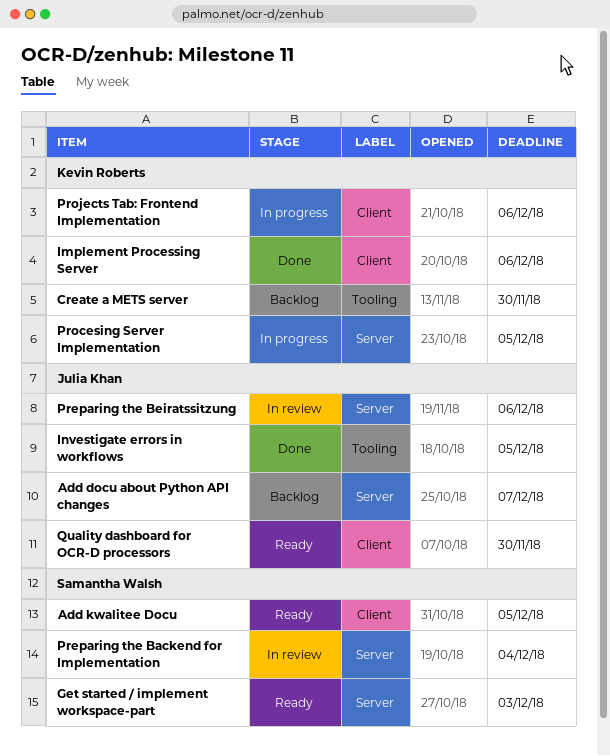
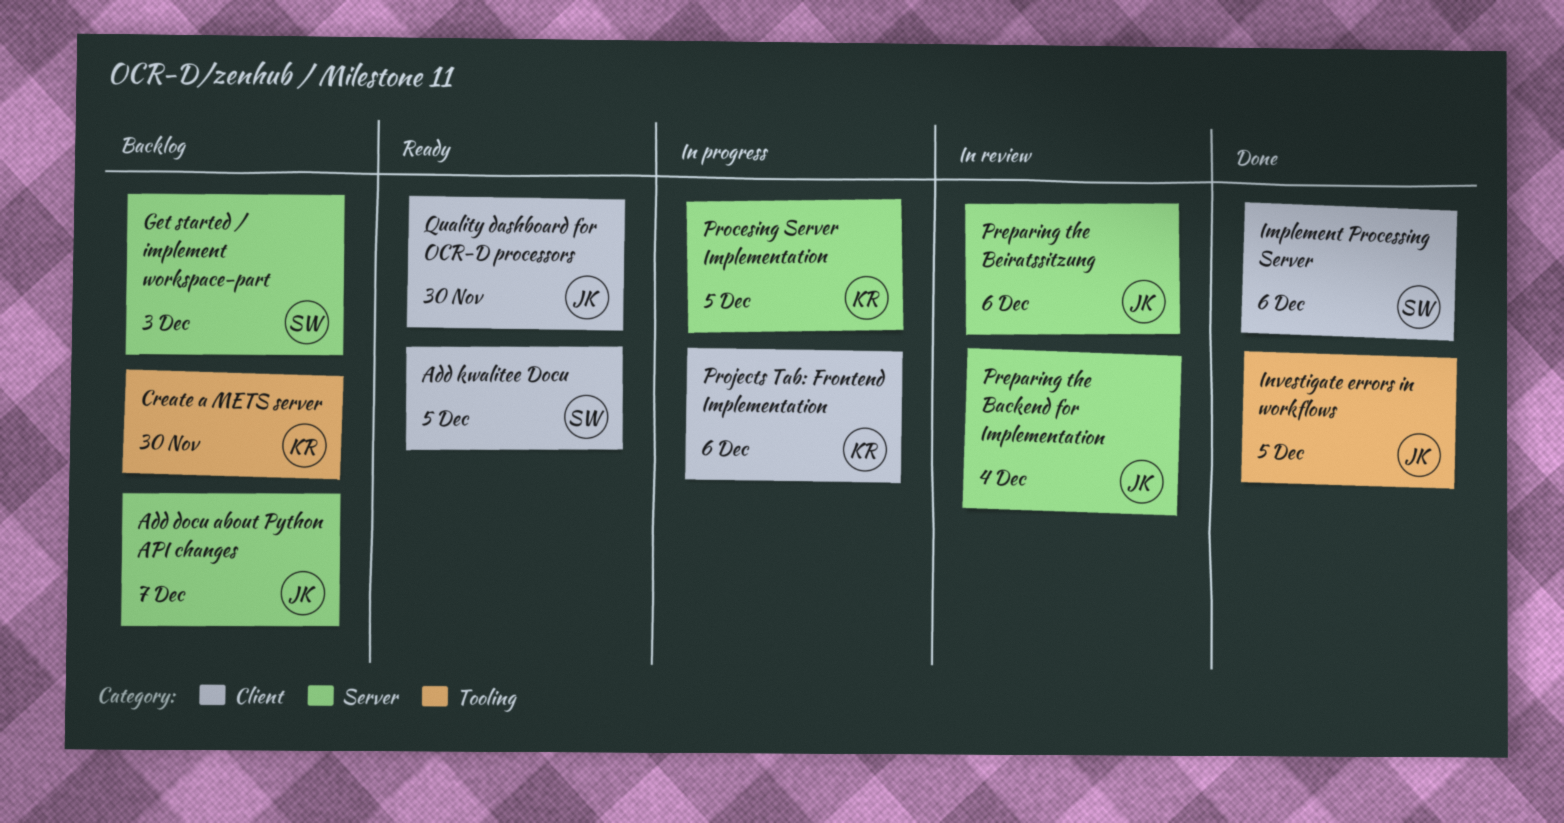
Get started / implement workspace-part, status: Ready -> Backlog
Implement Processing Server, owner: Kevin Roberts -> Samantha Walsh
Preparing the Backend for Implementation, owner: Samantha Walsh -> Julia Khan

